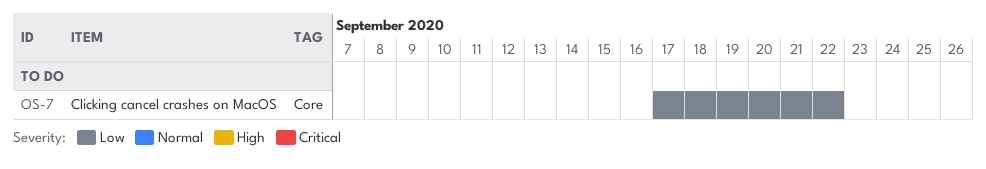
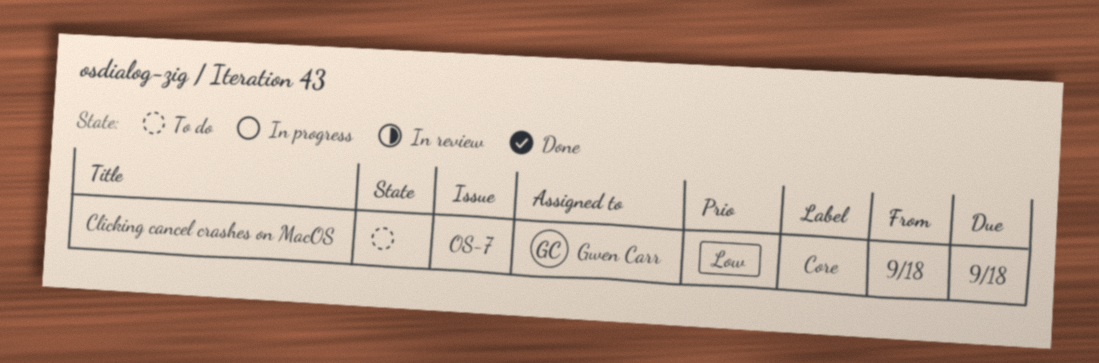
OS-7, start: Sep 17 -> Sep 18
OS-7, due: Sep 22 -> Sep 18

